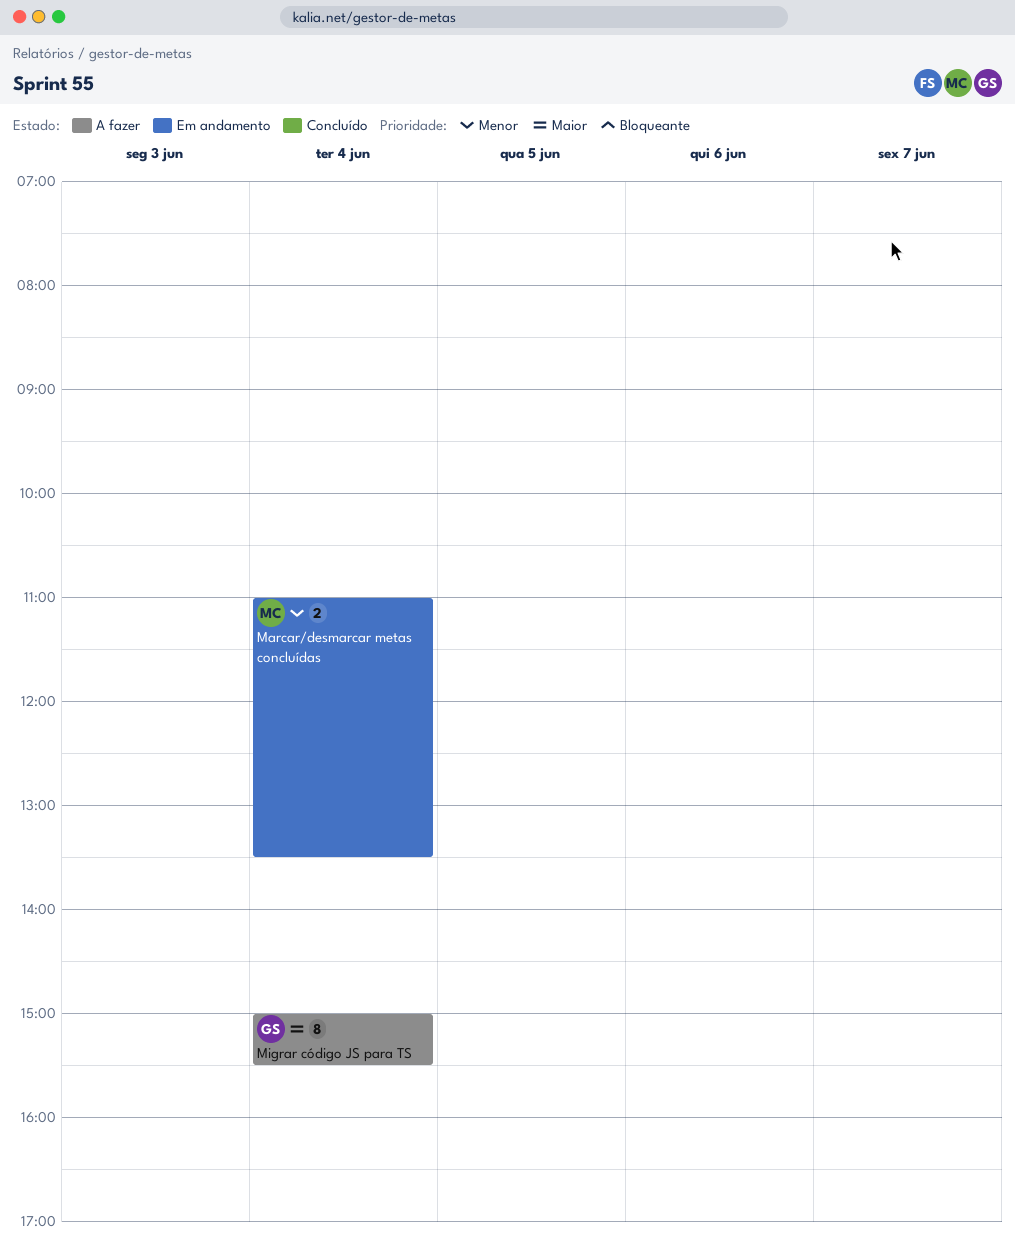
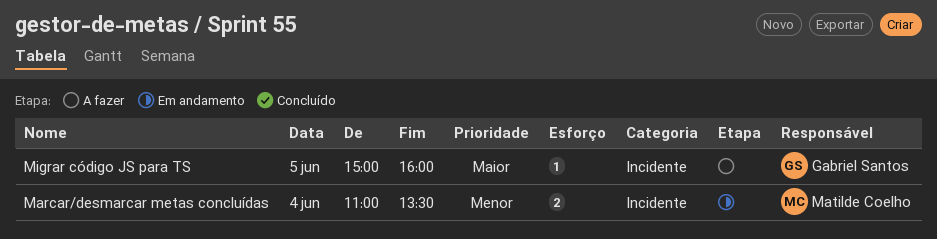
Migrar código JS para TS, estimate: 8 -> 1
Migrar código JS para TS, day: Jun 4 -> Jun 5
Migrar código JS para TS, ends: 15:30 -> 16:00

